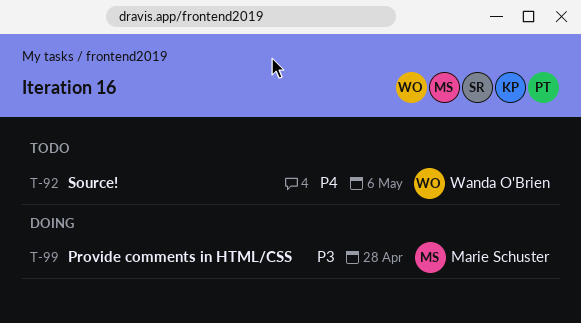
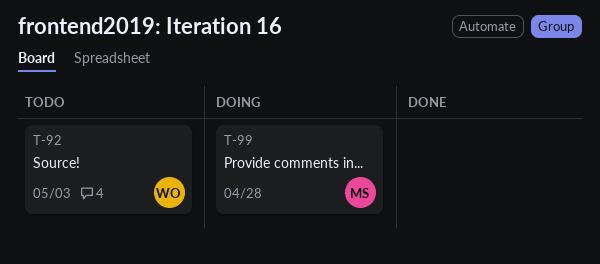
T-92, due: May 6 -> May 3

